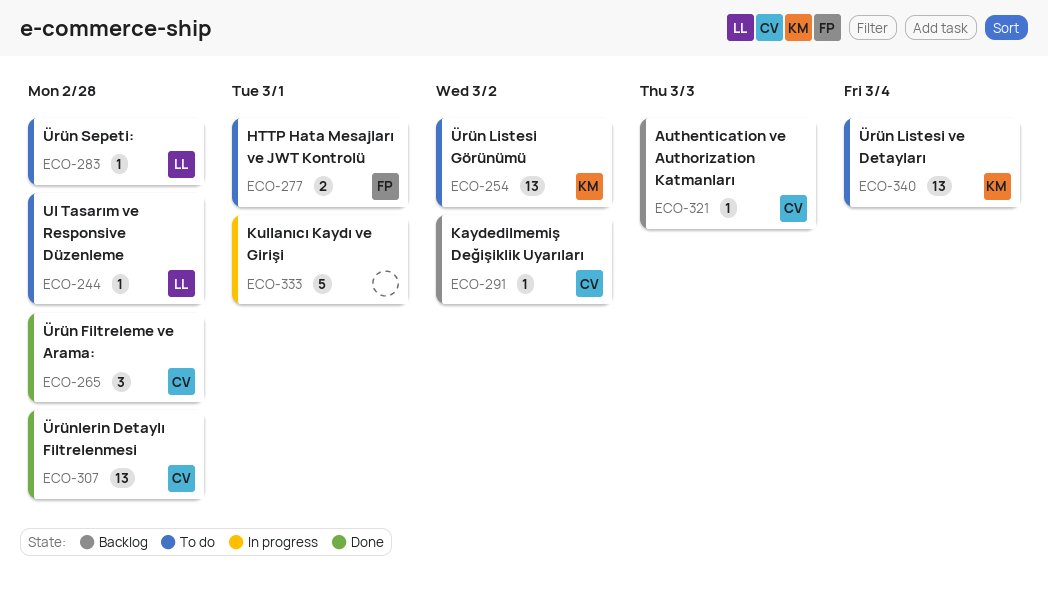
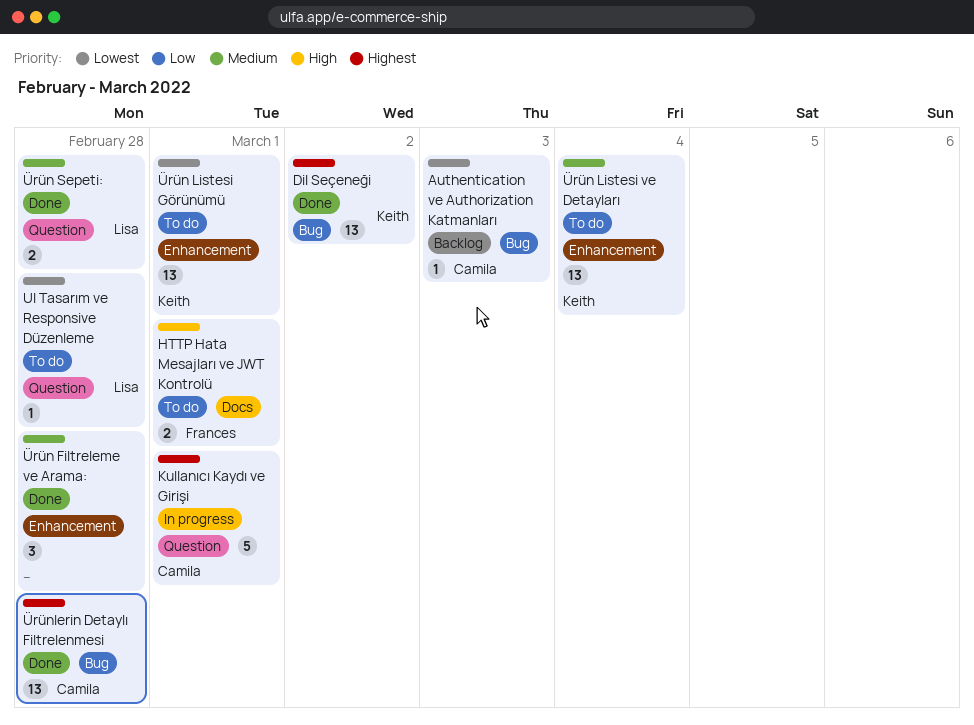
Dil Seçeneği: none -> present
Kaydedilmemiş Değişiklik Uyarıları: present -> none
Kullanıcı Kaydı ve Girişi, owner: none -> Camila
Ürün Filtreleme ve Arama:, owner: Camila -> none
Ürün Listesi Görünümü, due: Mar 2 -> Mar 1
Ürün Sepeti:, status: To do -> Done
Ürün Sepeti:, estimate: 1 -> 2

